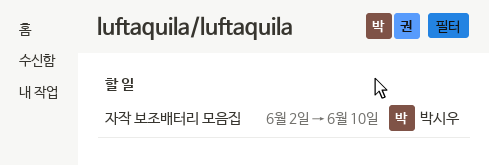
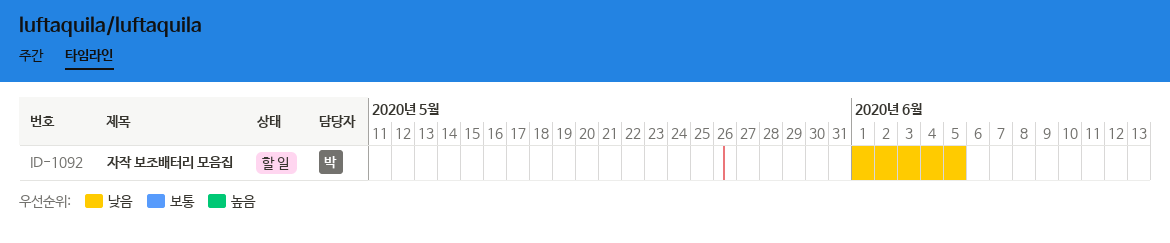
자작 보조배터리 모음집, start: Jun 2 -> Jun 1
자작 보조배터리 모음집, due: Jun 10 -> Jun 5

